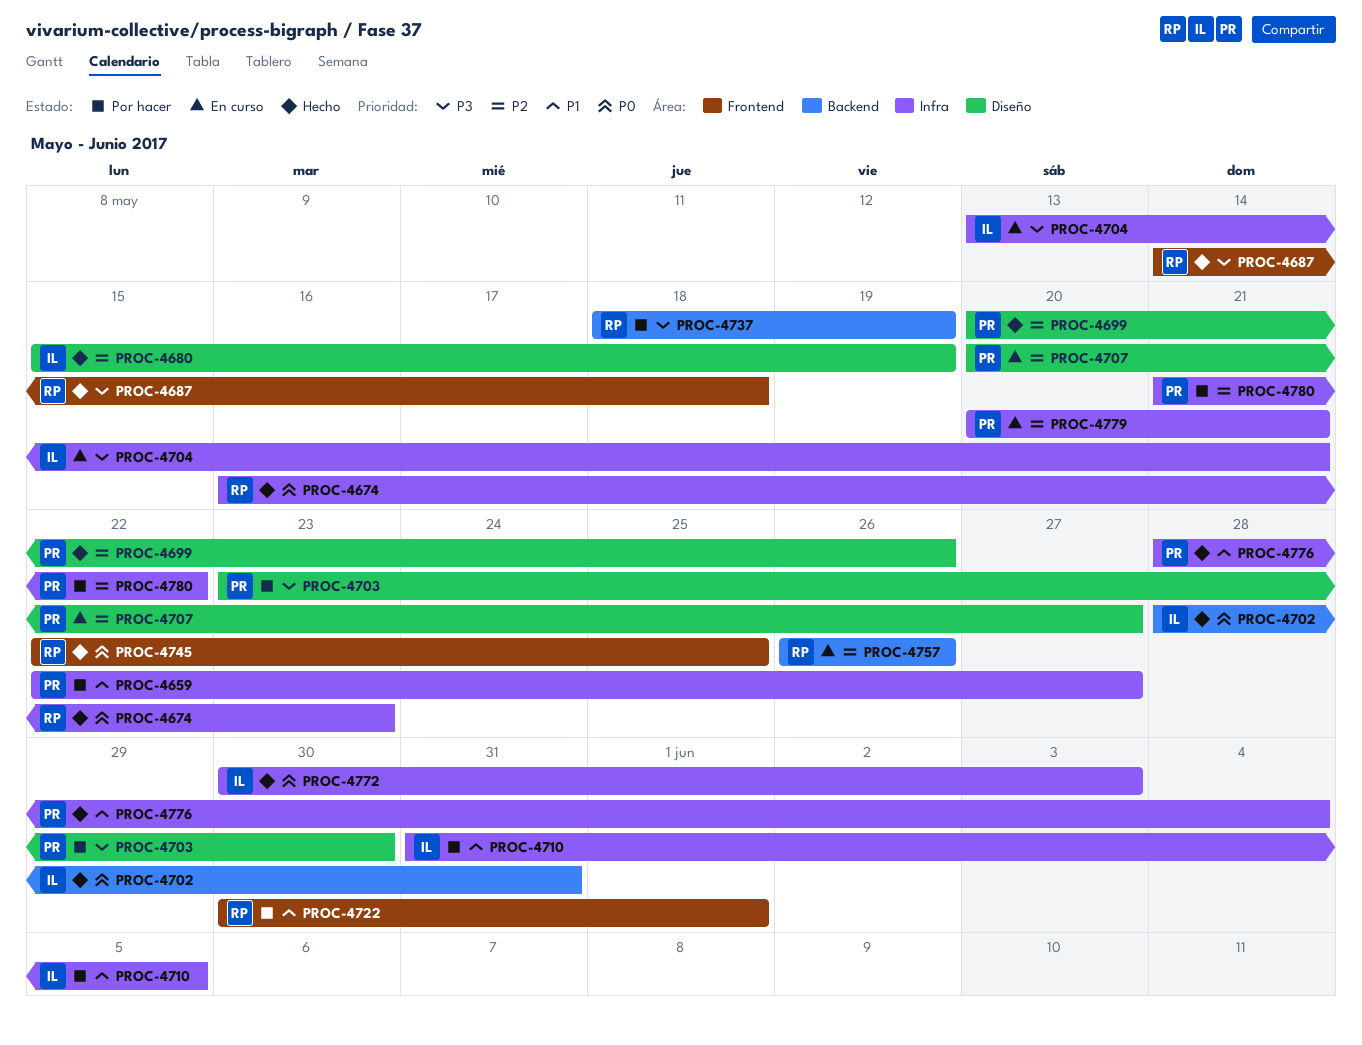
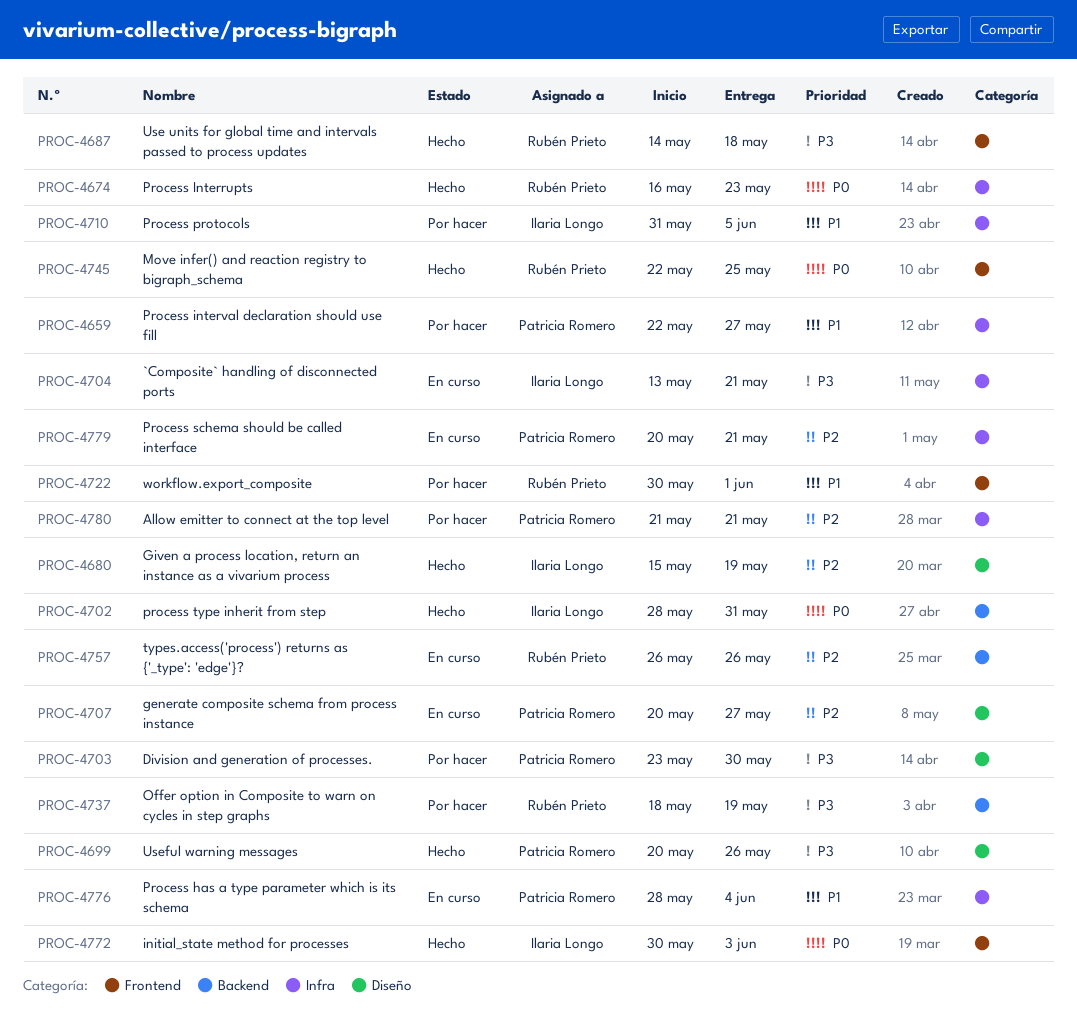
PROC-4699, priority: P2 -> P3
PROC-4772, label: Infra -> Frontend
PROC-4776, status: Hecho -> En curso
PROC-4780, due: May 22 -> May 21

